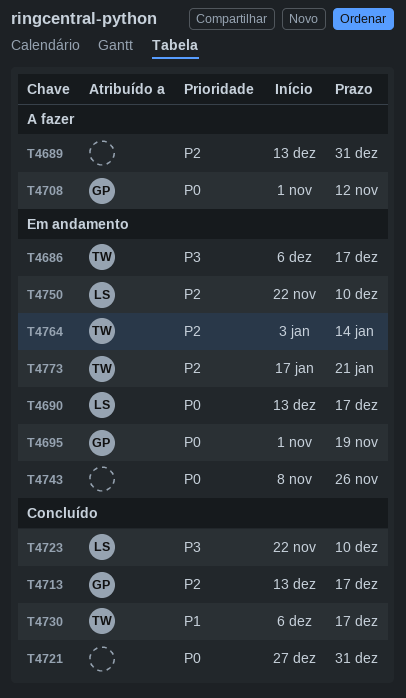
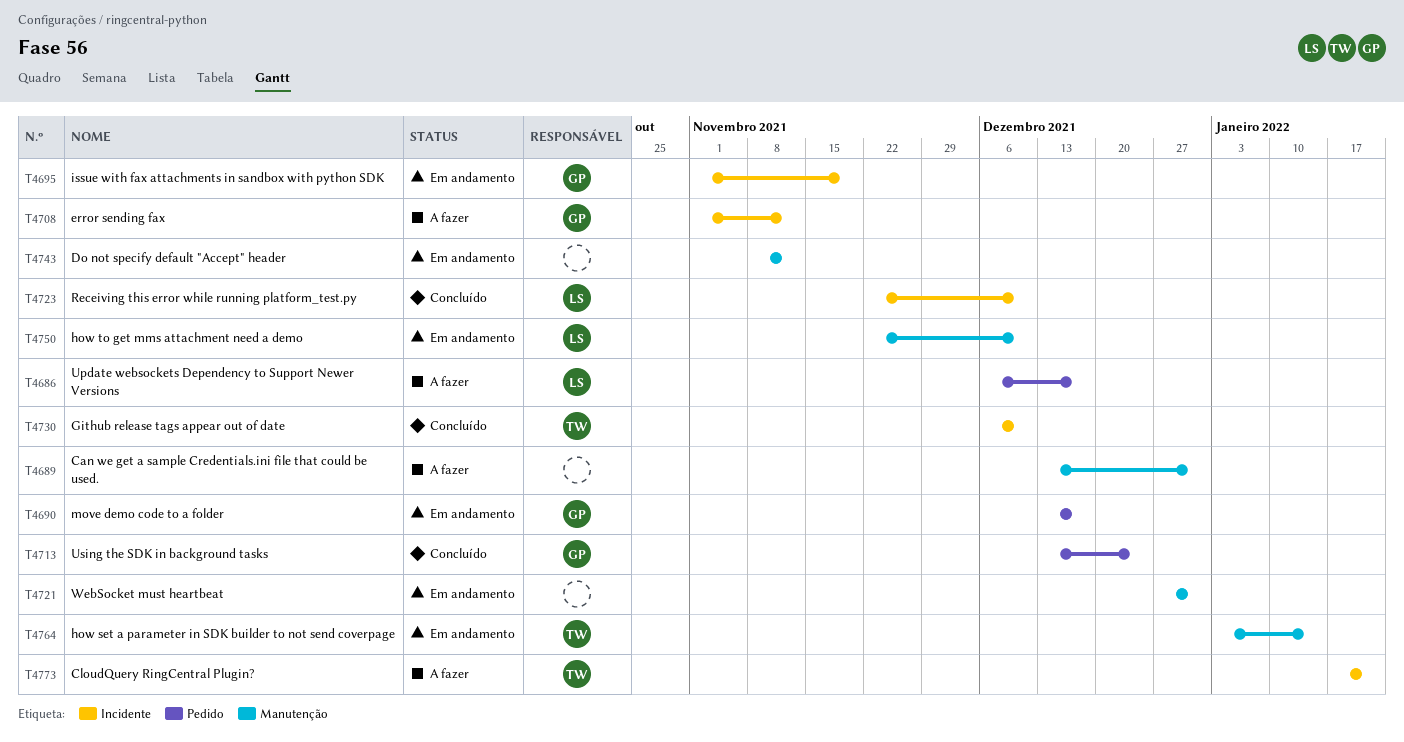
T4686, status: Em andamento -> A fazer
T4686, owner: TW -> LS
T4690, owner: LS -> GP
T4713, due: Dec 17 -> Dec 24
T4721, status: Concluído -> Em andamento
T4730, due: Dec 17 -> Dec 10
T4743, due: Nov 26 -> Nov 12
T4773, status: Em andamento -> A fazer

